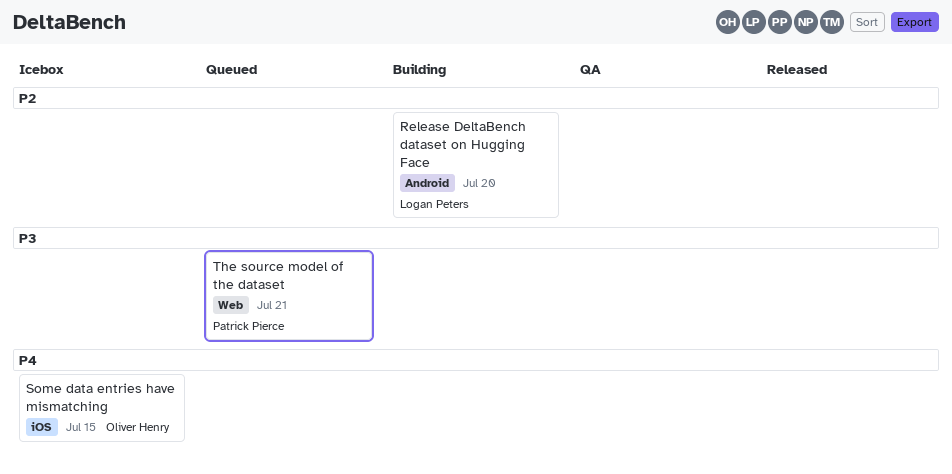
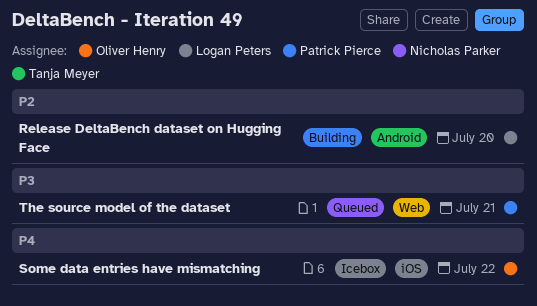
Some data entries have mismatching, due: Jul 15 -> Jul 22

